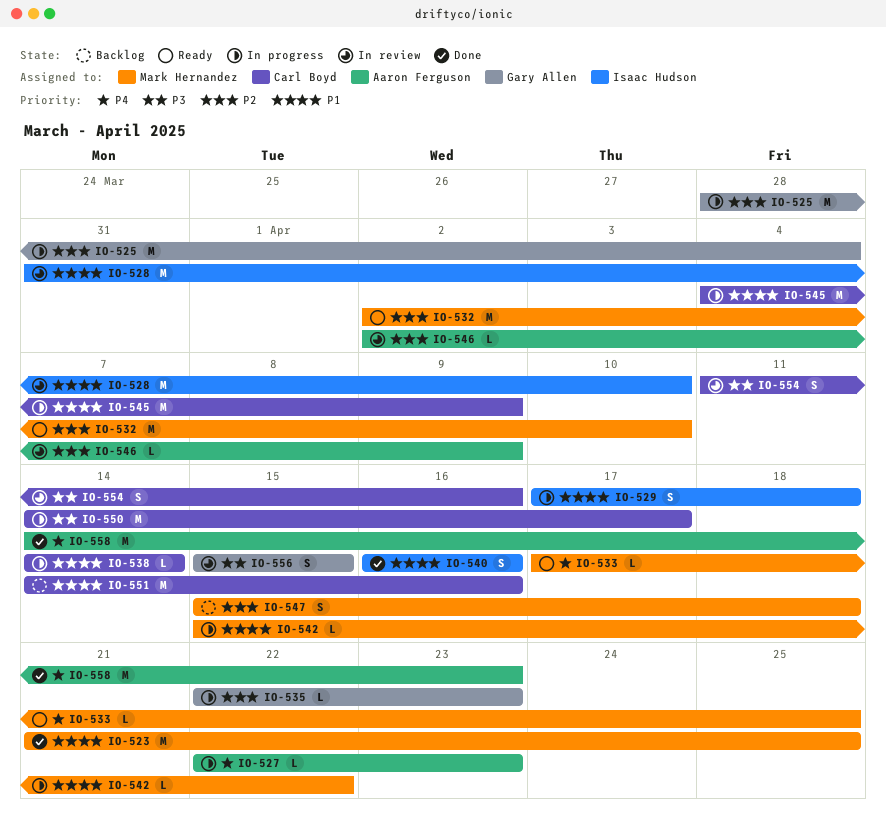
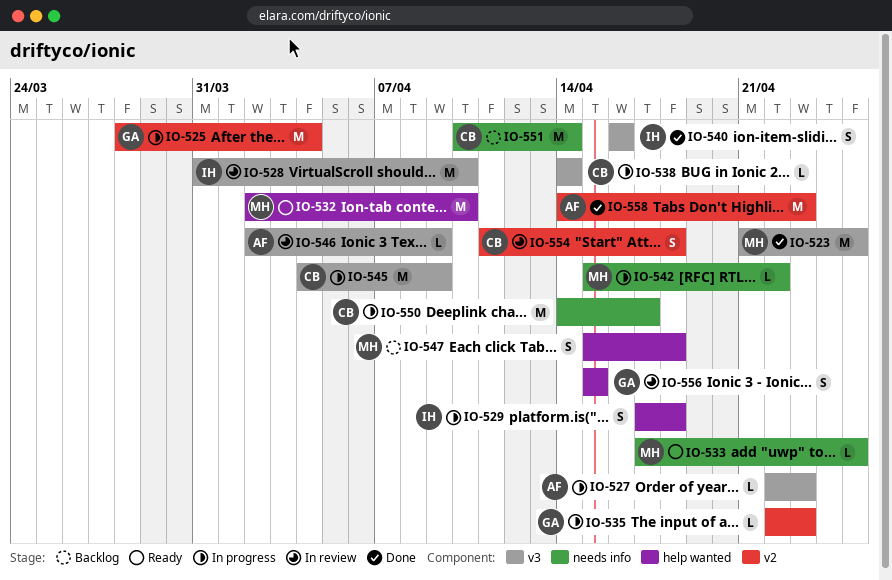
IO-551, start: Apr 14 -> Apr 10
IO-551, due: Apr 16 -> Apr 14
IO-554, due: Apr 16 -> Apr 18

